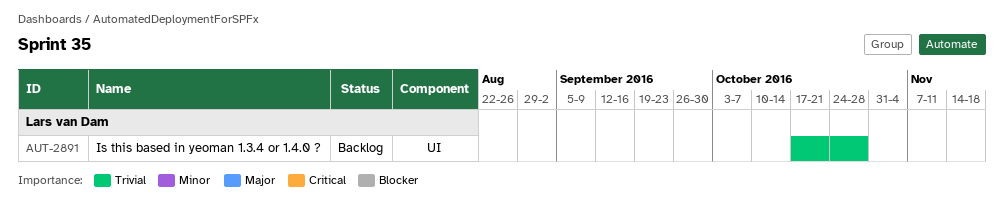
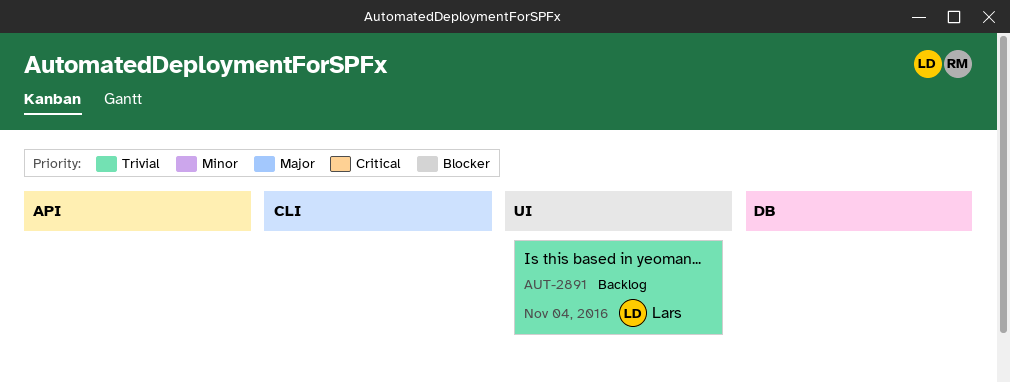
AUT-2891, due: Oct 28 -> Nov 4

